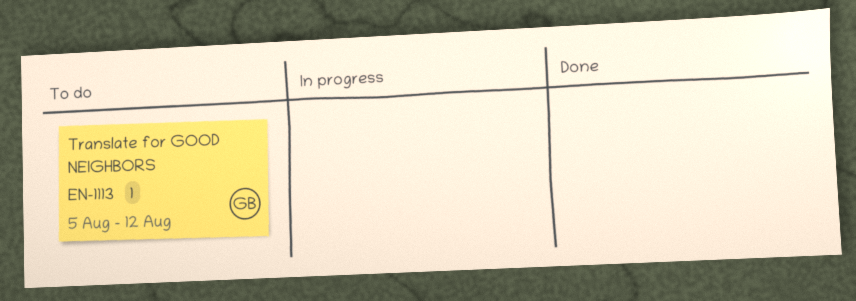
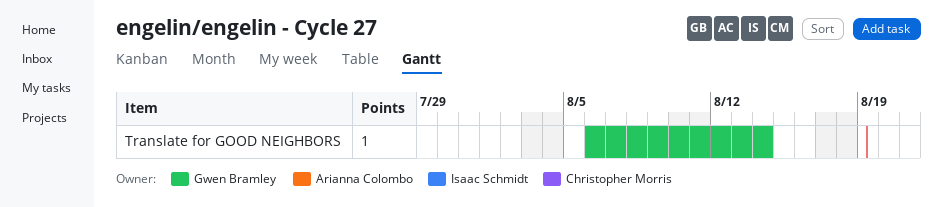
Translate for GOOD NEIGHBORS, start: Aug 5 -> Aug 6
Translate for GOOD NEIGHBORS, due: Aug 12 -> Aug 14

